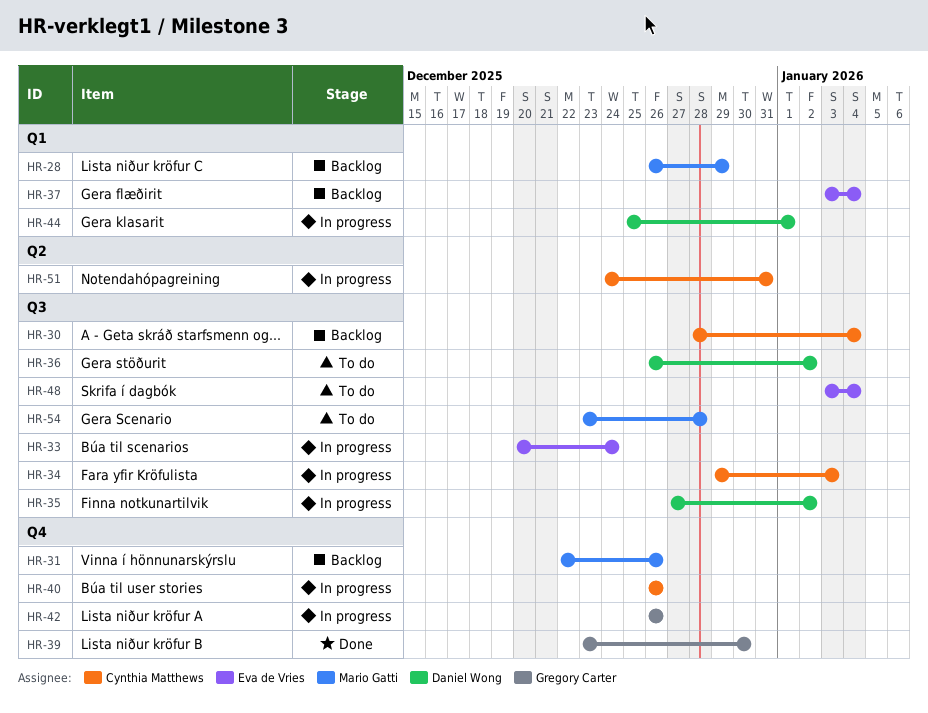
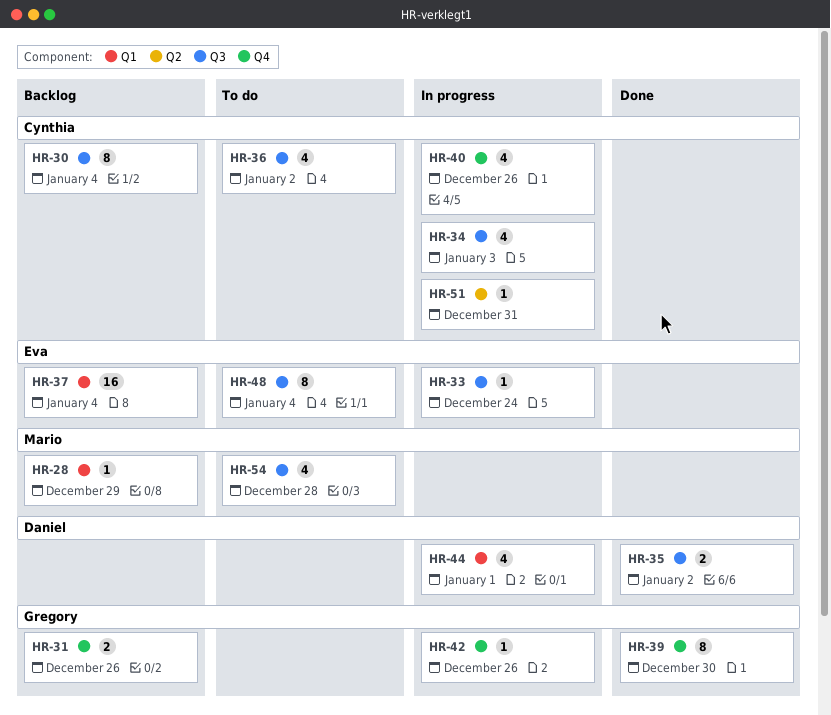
HR-31, owner: Mario Gatti -> Gregory Carter
HR-35, status: In progress -> Done
HR-36, owner: Daniel Wong -> Cynthia Matthews

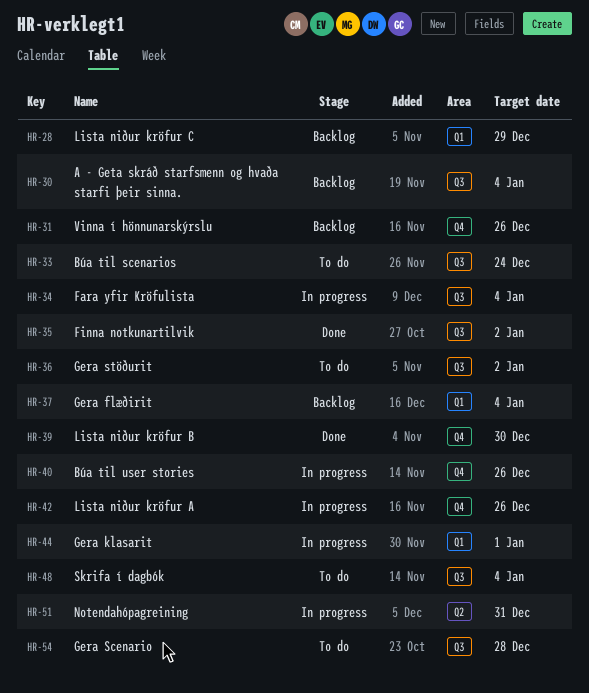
HR-33, status: In progress -> To do
HR-34, due: Jan 3 -> Jan 4

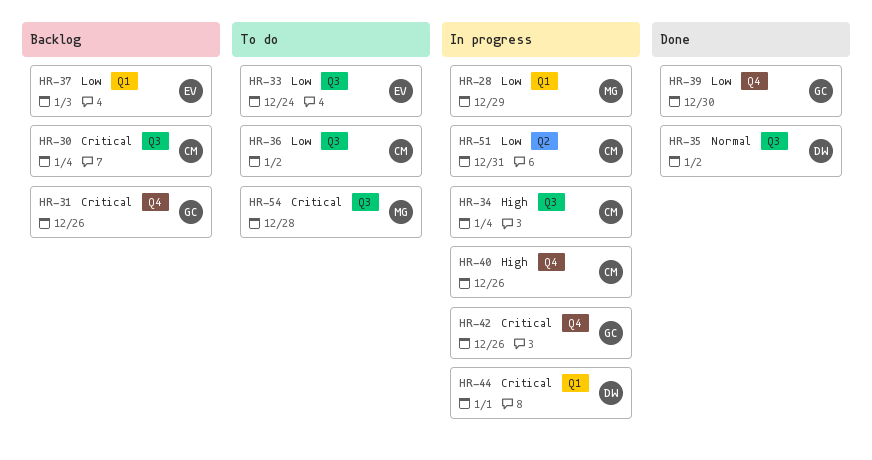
HR-28, status: Backlog -> In progress
HR-37, due: Jan 4 -> Jan 3
HR-48: present -> none

